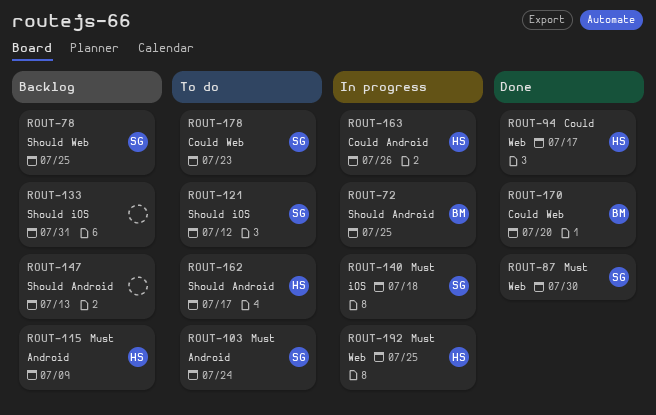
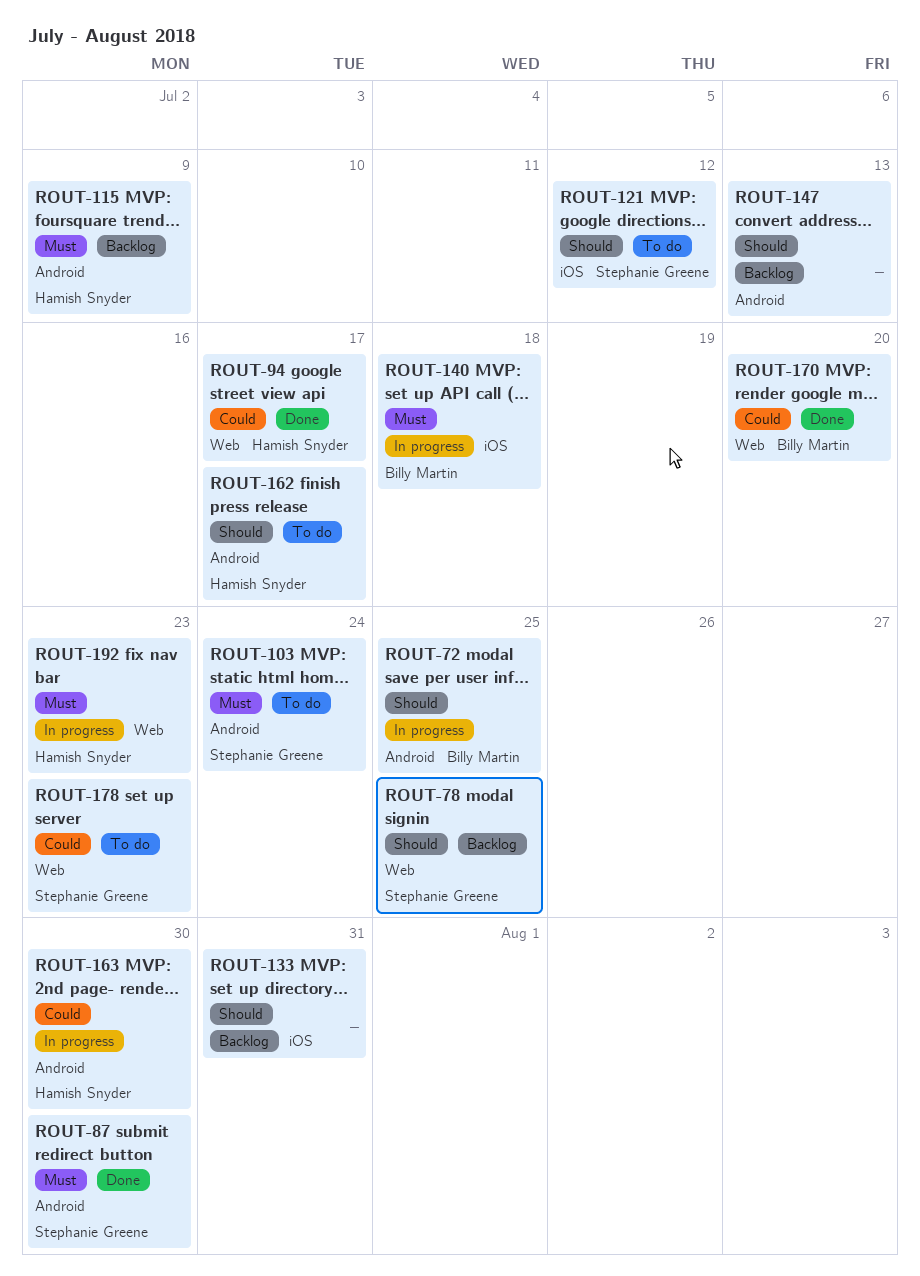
ROUT-87, label: Web -> Android
ROUT-140, owner: Stephanie Greene -> Billy Martin
ROUT-163, due: Jul 26 -> Jul 30
ROUT-192, due: Jul 25 -> Jul 23

